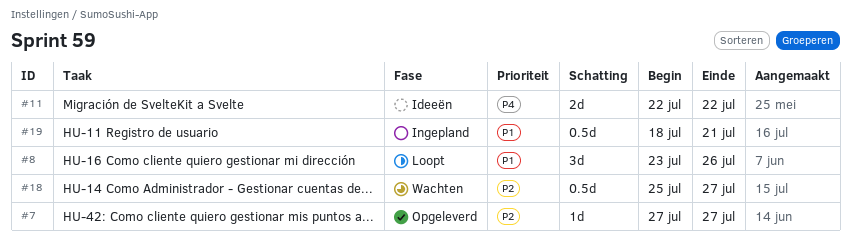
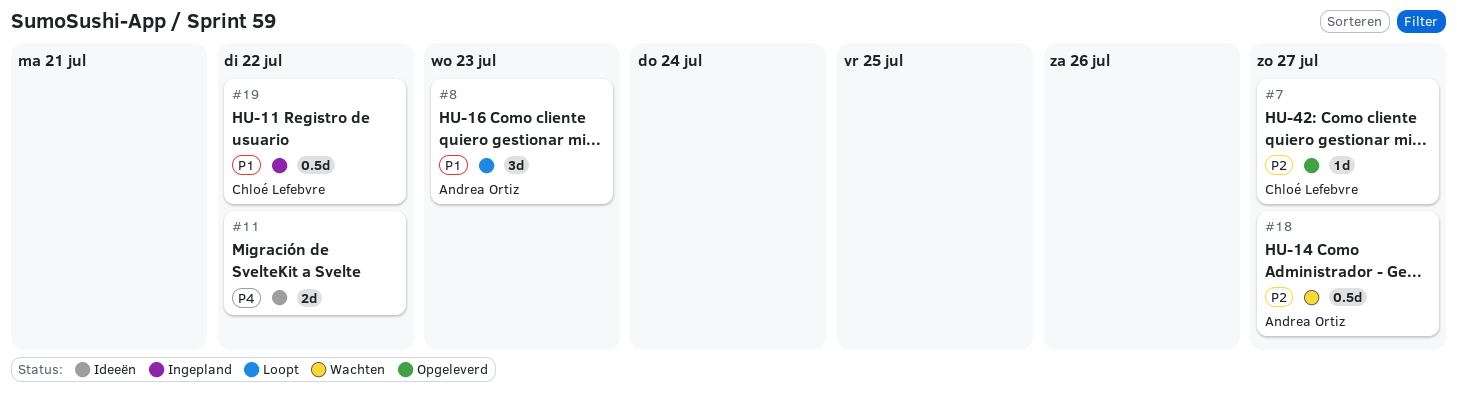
#8, due: Jul 26 -> Jul 23
#19, due: Jul 21 -> Jul 22

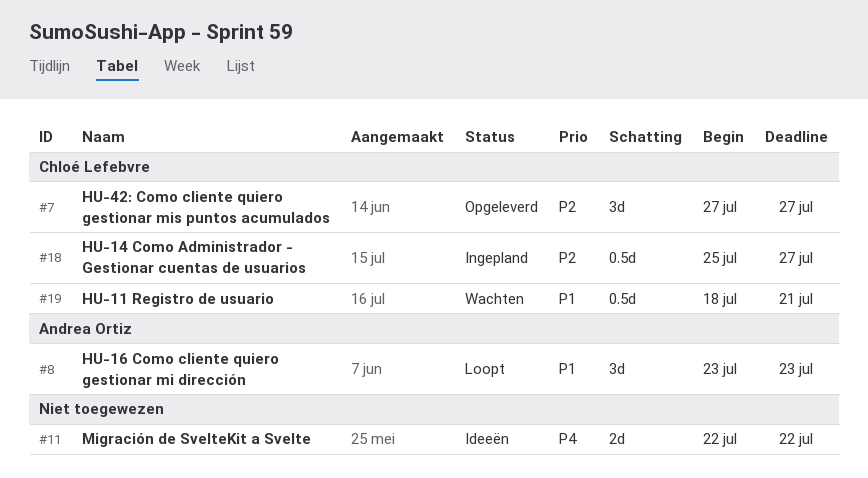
#7, estimate: 1d -> 3d
#18, status: Wachten -> Ingepland
#18, owner: Andrea Ortiz -> Chloé Lefebvre
#19, status: Ingepland -> Wachten
#19, due: Jul 22 -> Jul 21

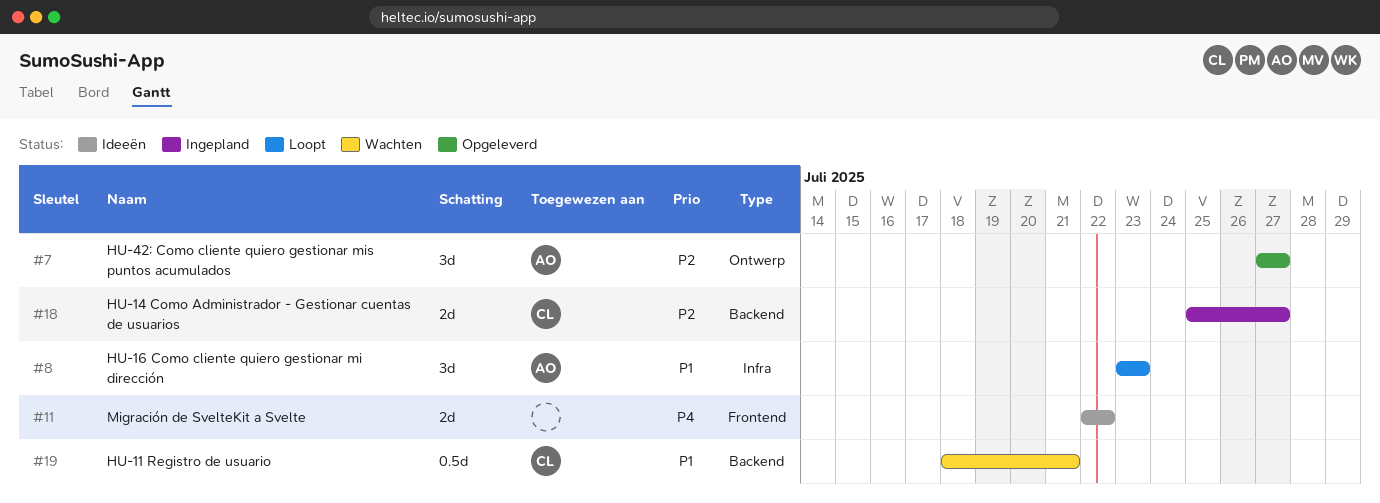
#7, owner: Chloé Lefebvre -> Andrea Ortiz
#18, estimate: 0.5d -> 2d

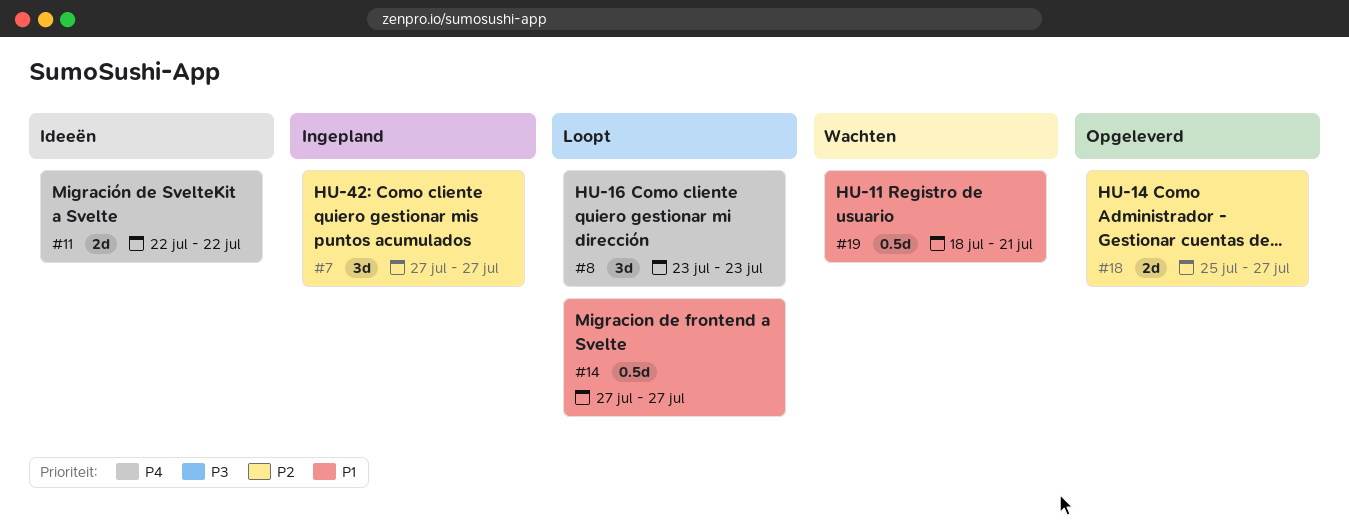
#7, status: Opgeleverd -> Ingepland
#8, priority: P1 -> P4
#14: none -> present
#18, status: Ingepland -> Opgeleverd

